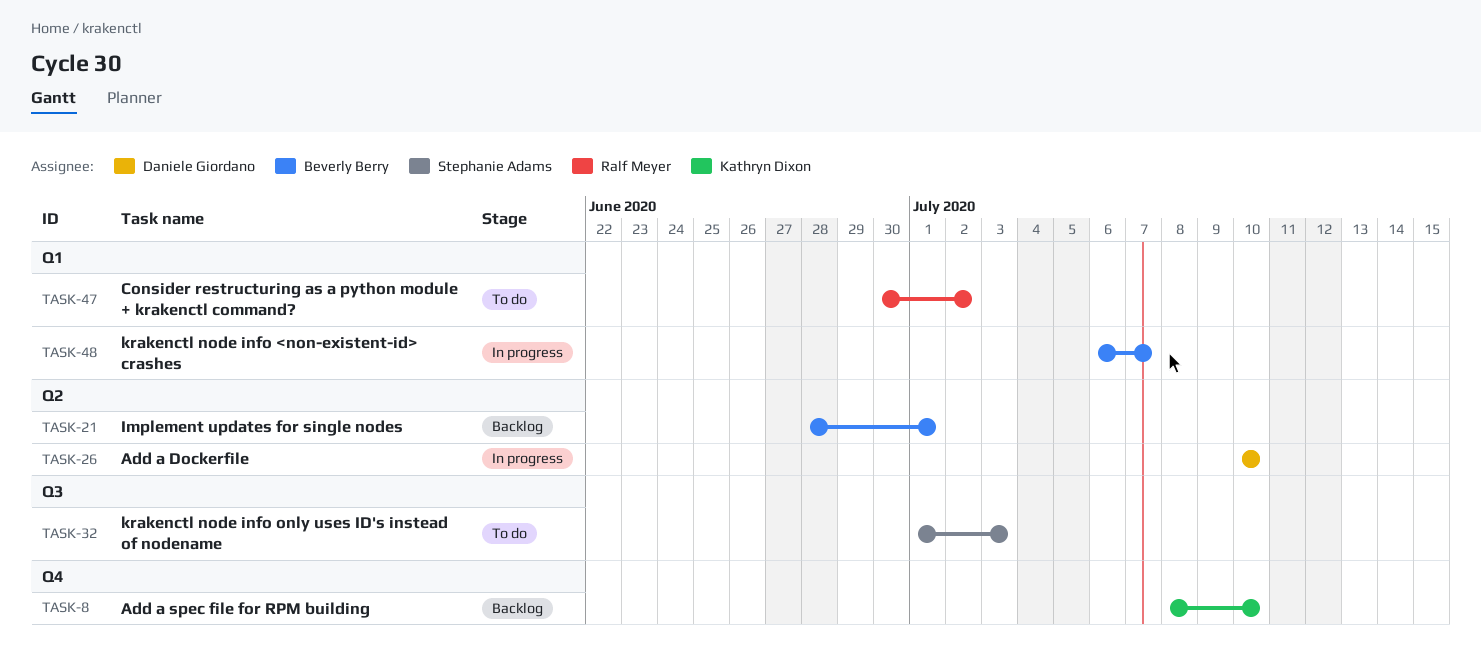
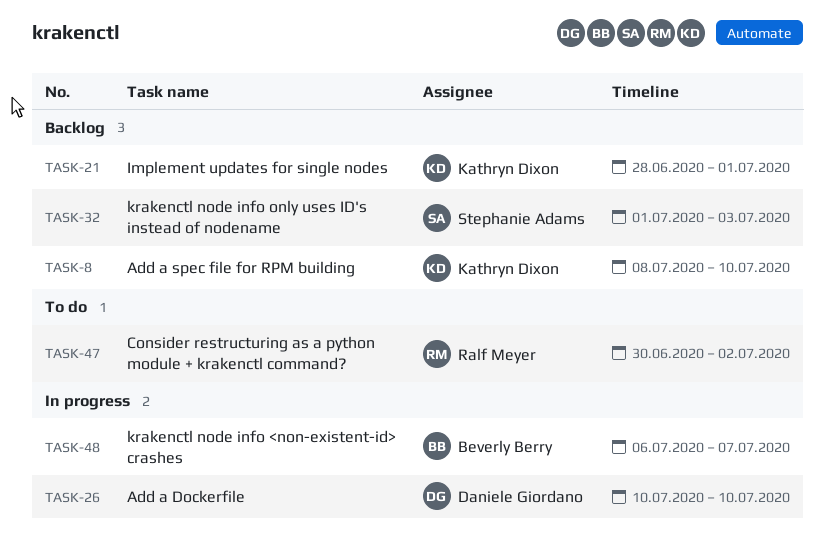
TASK-21, owner: Beverly Berry -> Kathryn Dixon
TASK-32, status: To do -> Backlog

